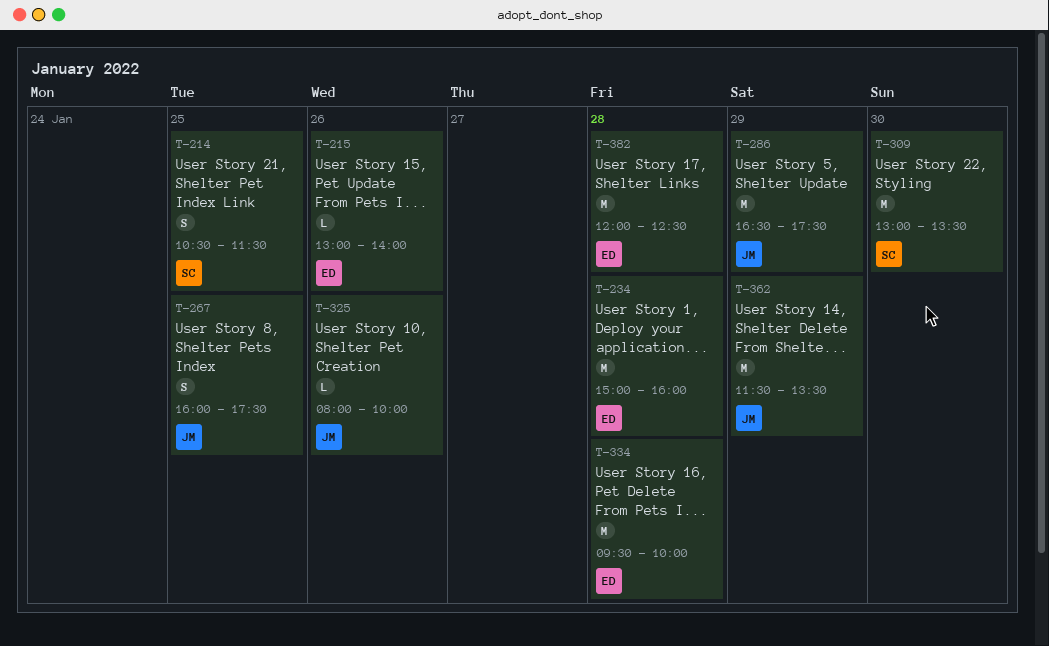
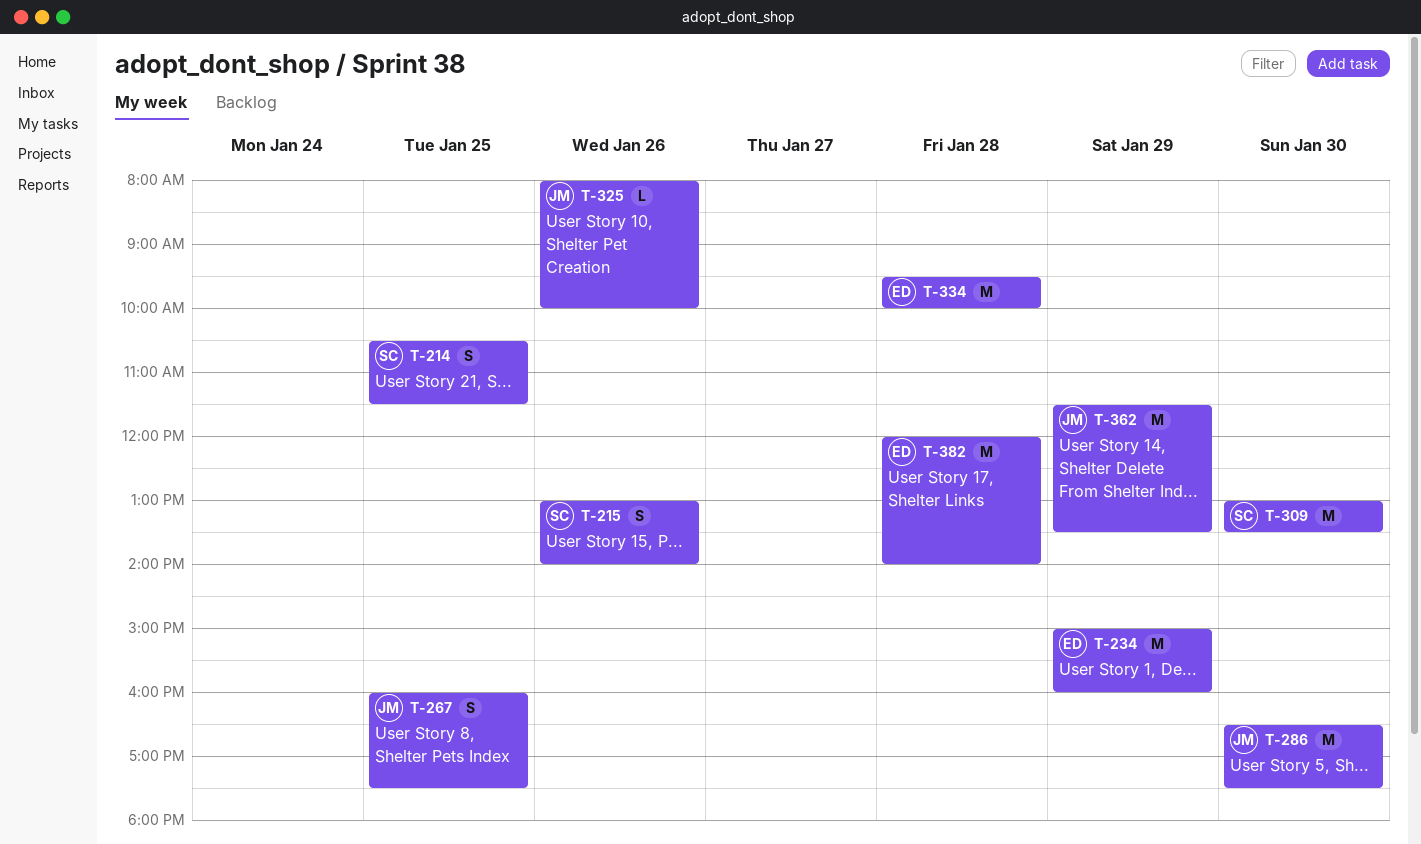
T-215, owner: ED -> SC
T-215, estimate: L -> S
T-234, day: Jan 28 -> Jan 29
T-286, day: Jan 29 -> Jan 30
T-382, ends: 12:30 -> 14:00

